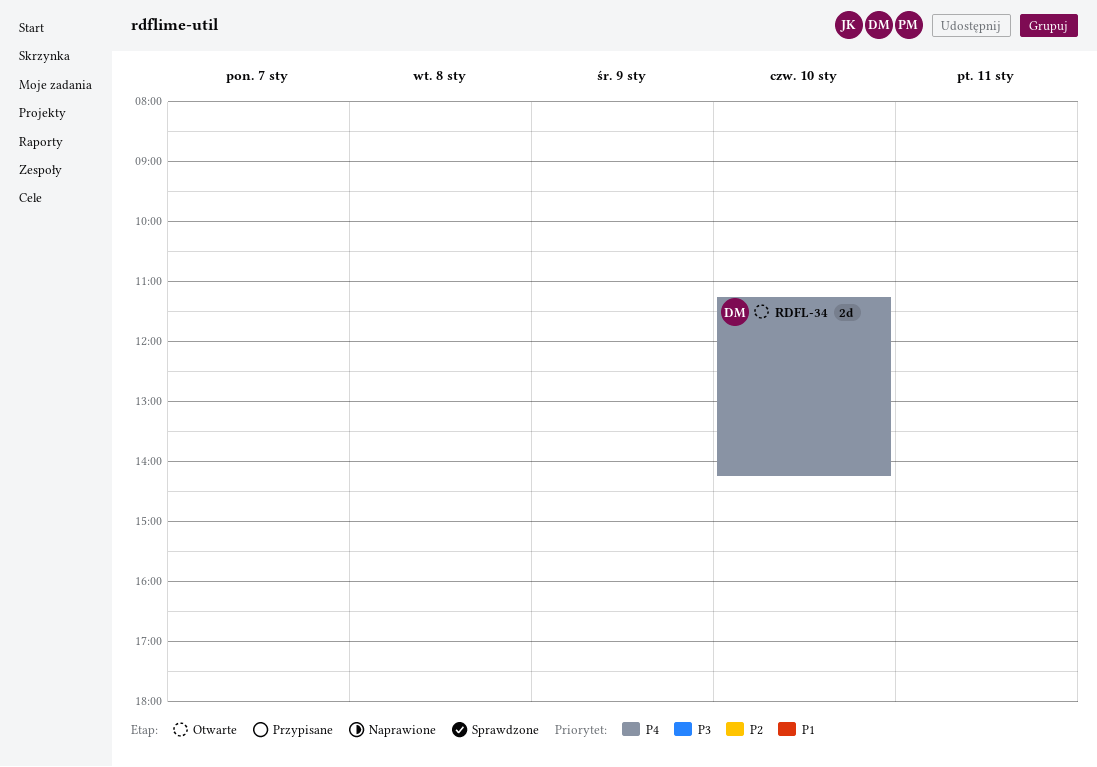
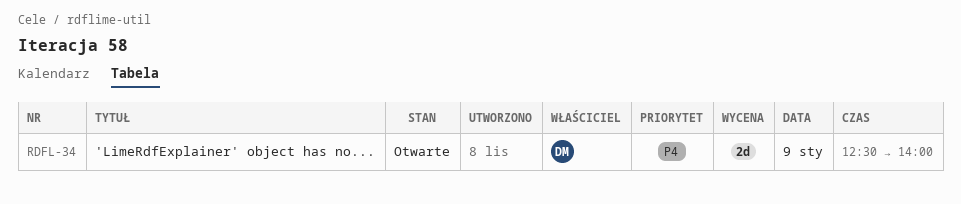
RDFL-34, day: Jan 10 -> Jan 9
RDFL-34, begins: 11:15 -> 12:30
RDFL-34, ends: 14:15 -> 14:00

